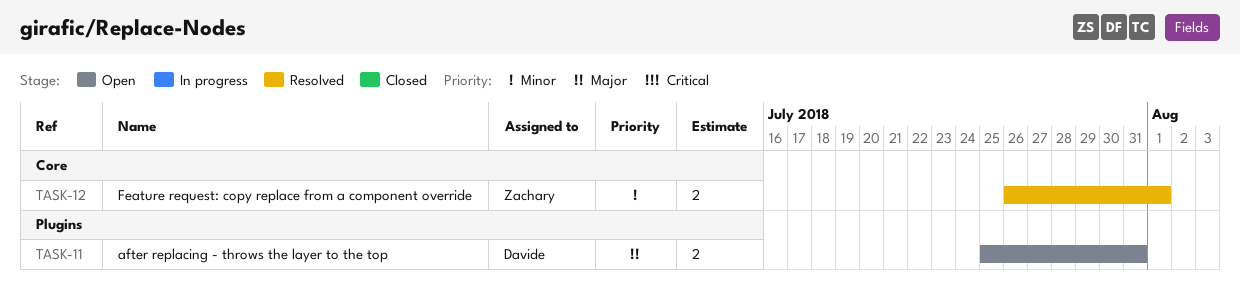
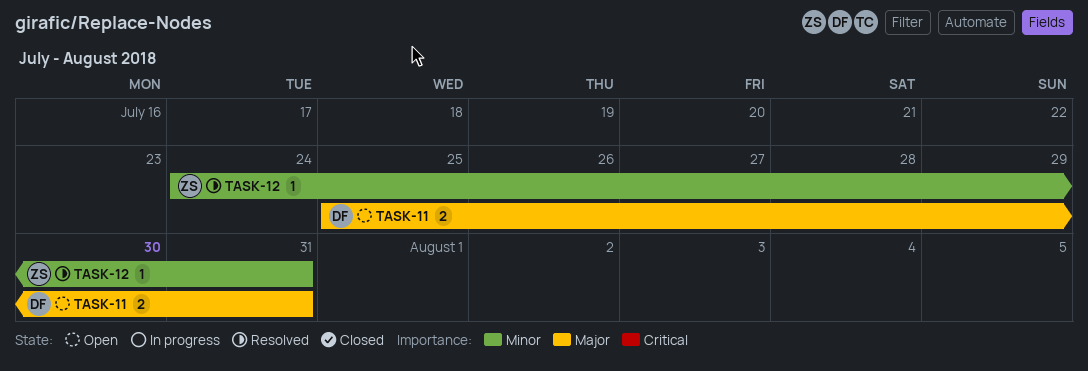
TASK-12, estimate: 2 -> 1
TASK-12, start: Jul 26 -> Jul 24
TASK-12, due: Aug 1 -> Jul 31

